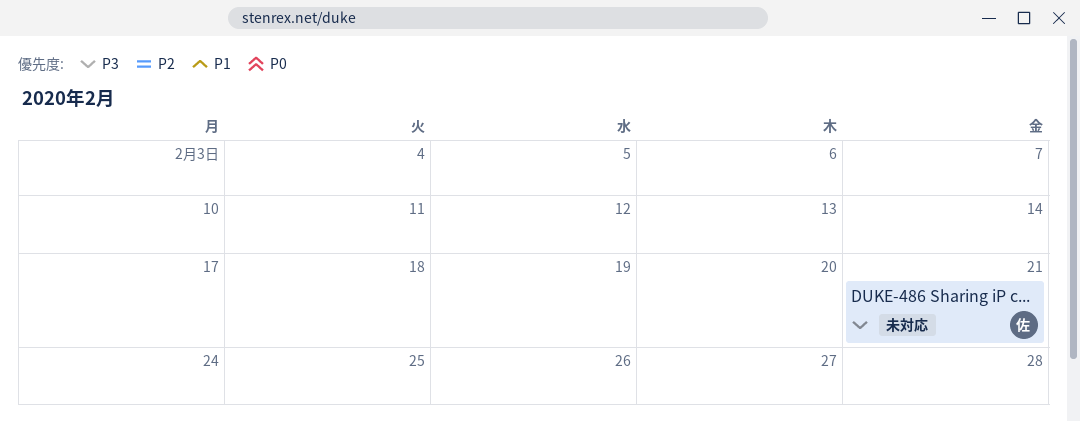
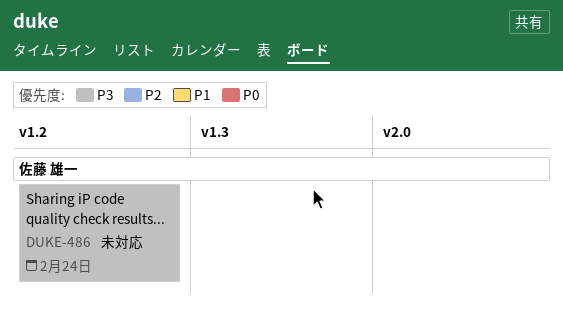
DUKE-486, due: Feb 21 -> Feb 24

